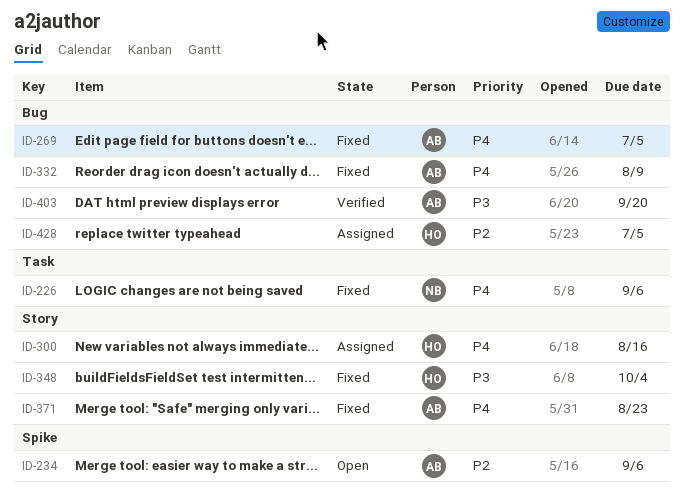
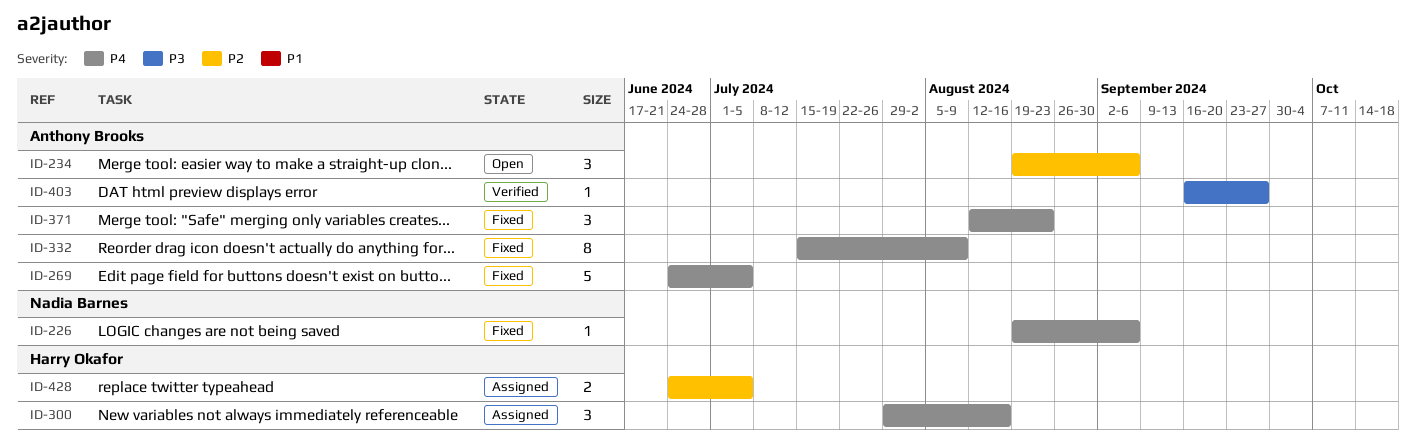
ID-348: present -> none
ID-403, due: Sep 20 -> Sep 27

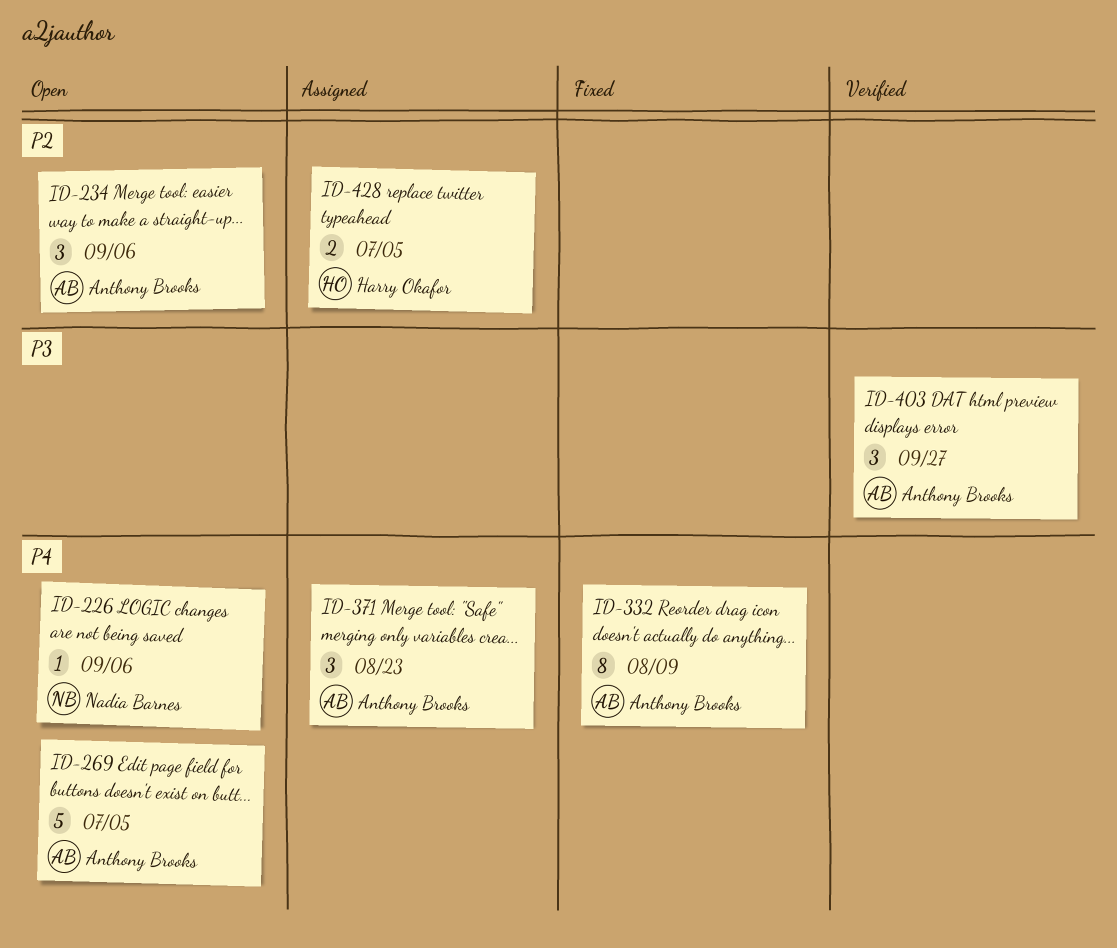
ID-226, status: Fixed -> Open
ID-269, status: Fixed -> Open
ID-300: present -> none
ID-371, status: Fixed -> Assigned
ID-403, estimate: 1 -> 3

